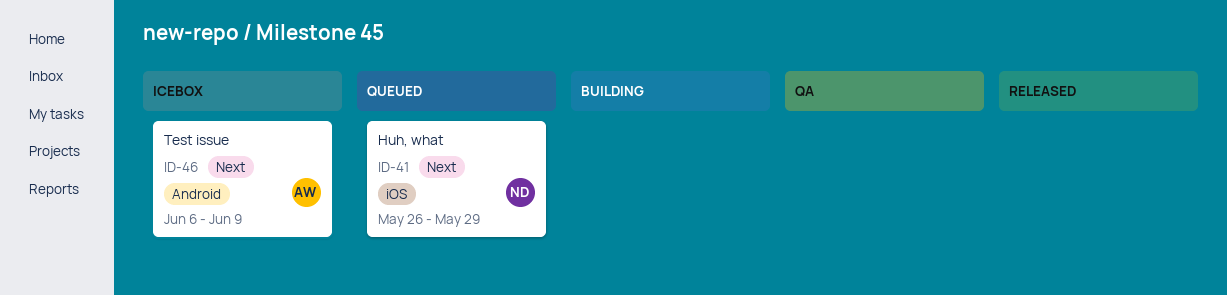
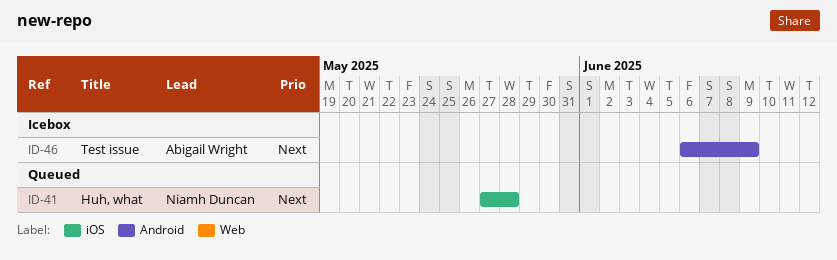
ID-41, start: May 26 -> May 27
ID-41, due: May 29 -> May 28

